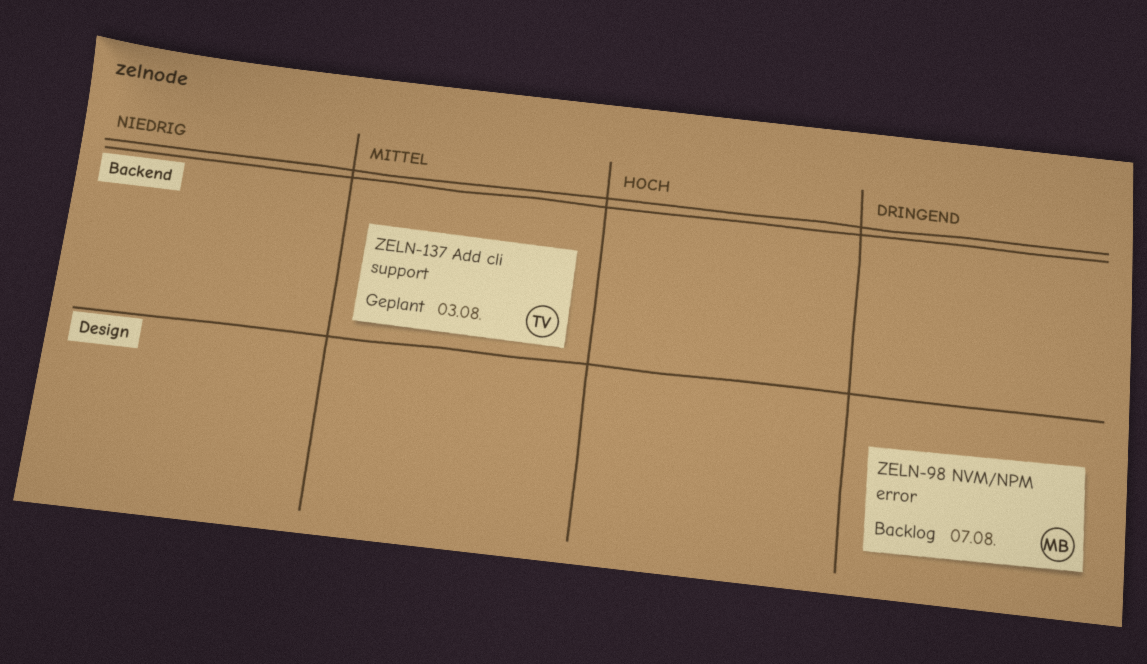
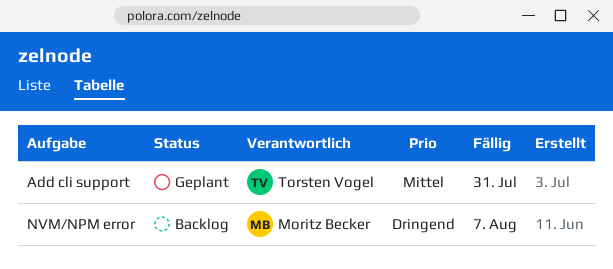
Add cli support, due: Aug 3 -> Jul 31

